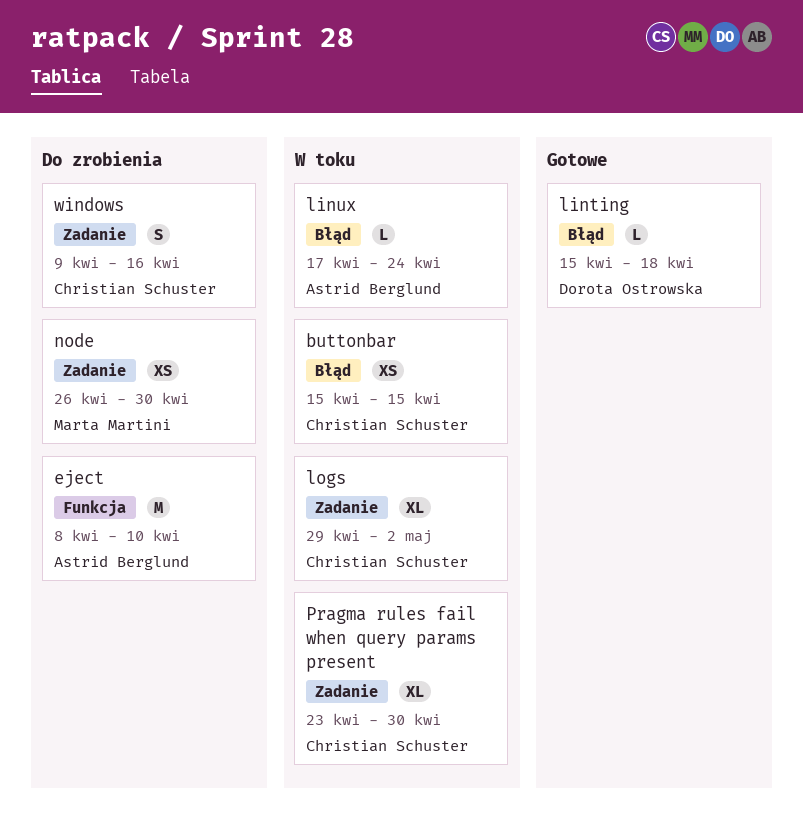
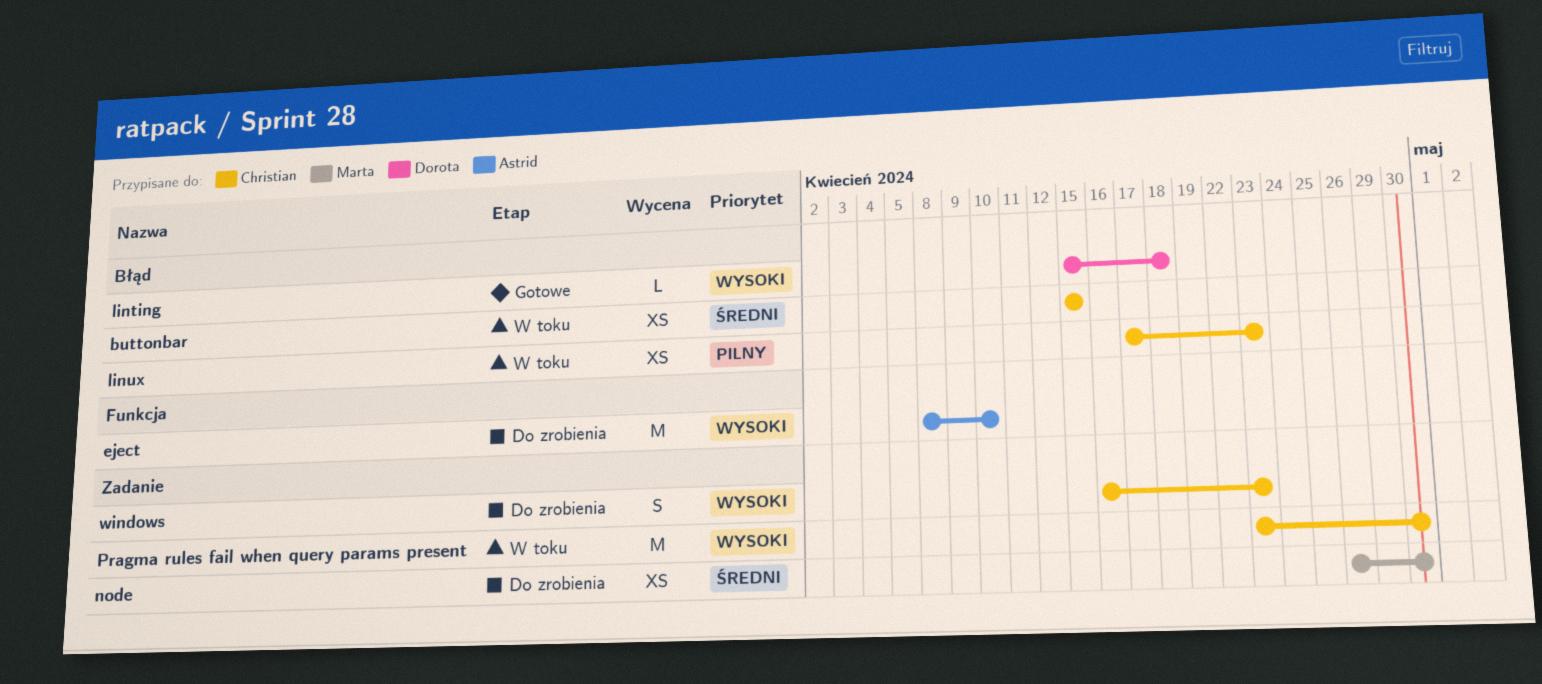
linux, owner: Astrid Berglund -> Christian Schuster
linux, estimate: L -> XS
linux, due: Apr 24 -> Apr 23
logs: present -> none
Pragma rules fail when query params present, estimate: XL -> M
windows, start: Apr 9 -> Apr 16
windows, due: Apr 16 -> Apr 23

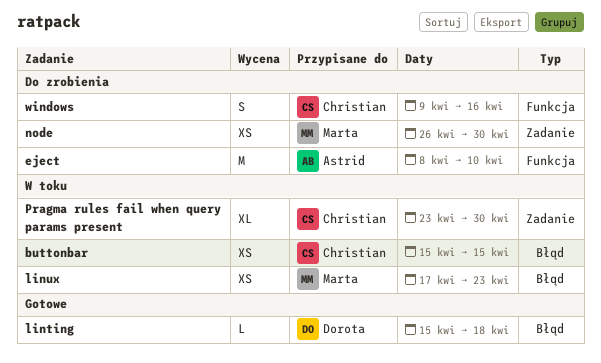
linux, owner: Christian -> Marta
Pragma rules fail when query params present, estimate: M -> XL
windows, label: Zadanie -> Funkcja
windows, start: Apr 16 -> Apr 9
windows, due: Apr 23 -> Apr 16

